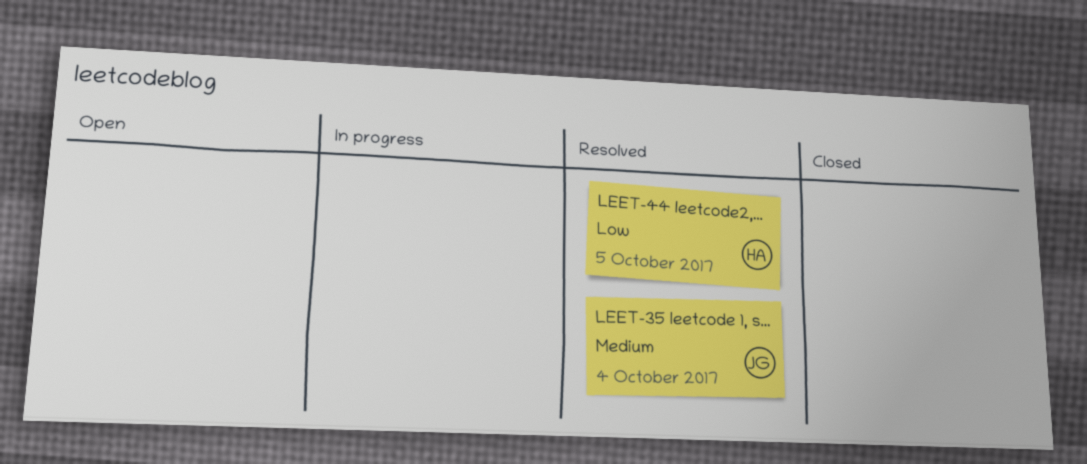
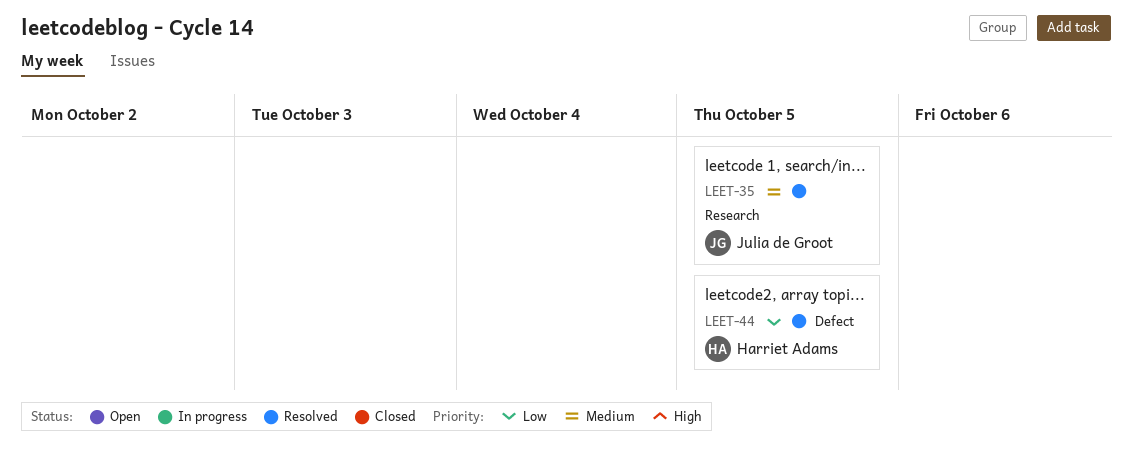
LEET-35, due: Oct 4 -> Oct 5

